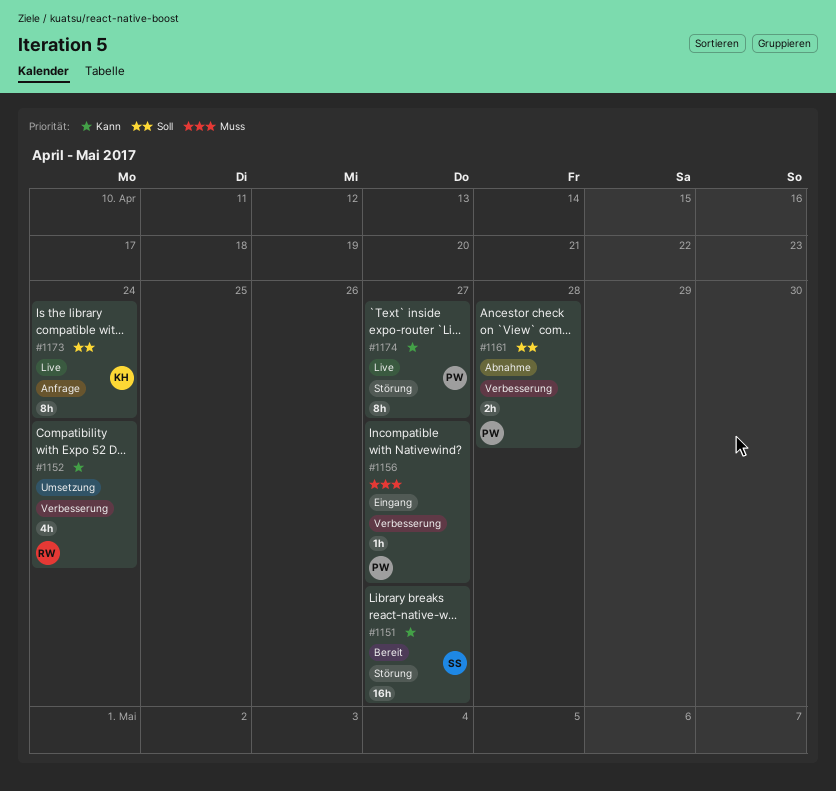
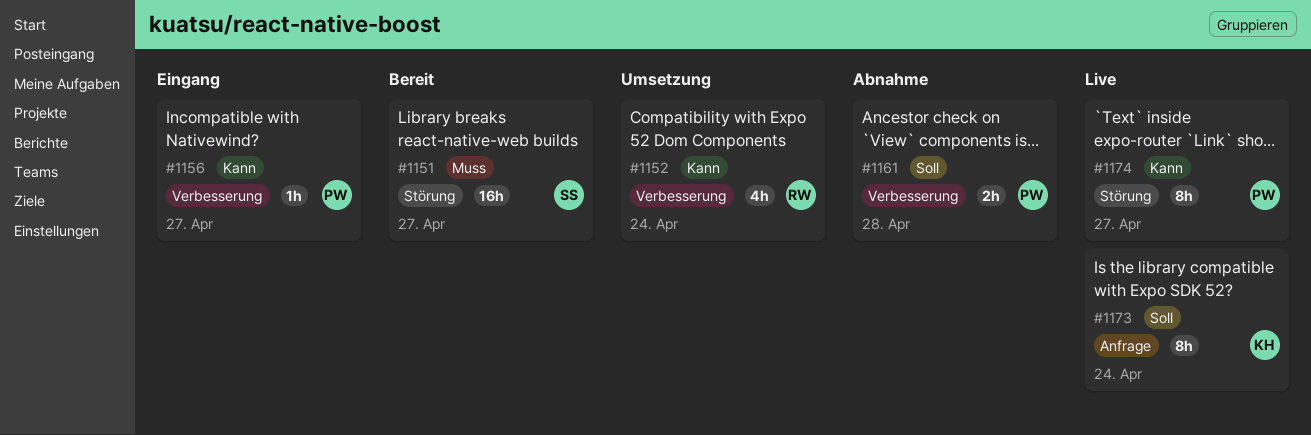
#1151, priority: Kann -> Muss
#1156, priority: Muss -> Kann

